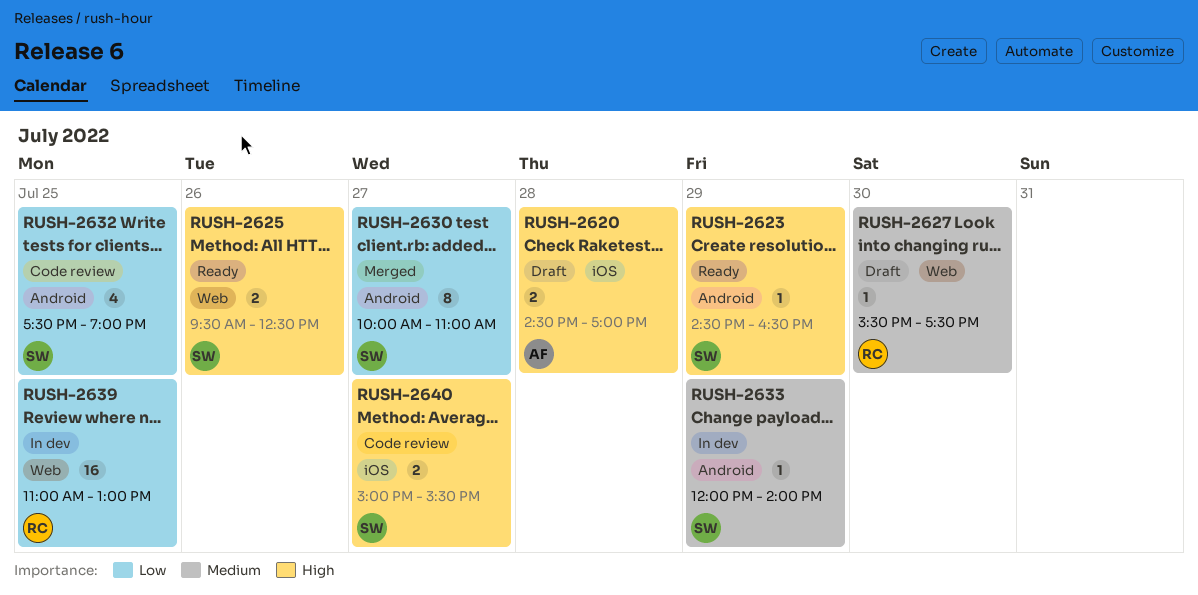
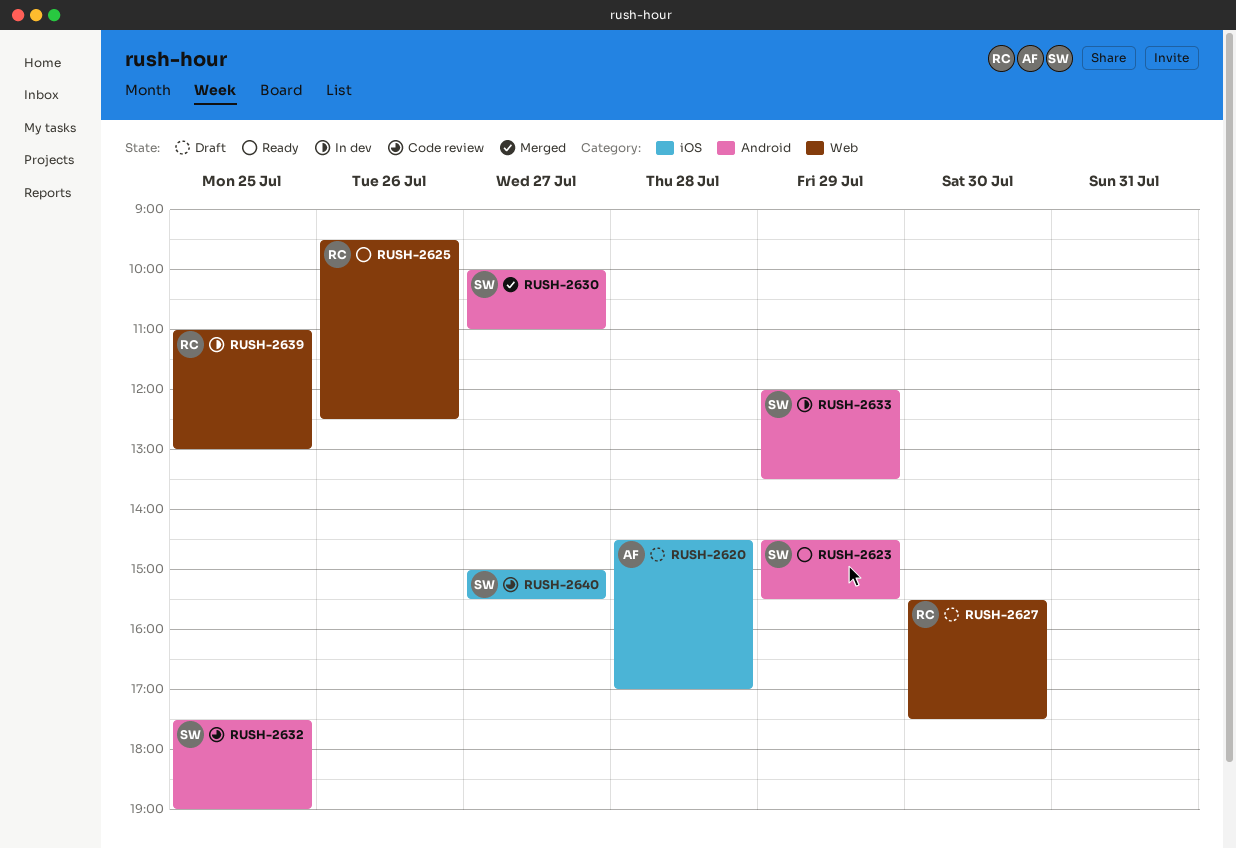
RUSH-2623, ends: 16:30 -> 15:30
RUSH-2625, owner: SW -> RC
RUSH-2633, ends: 14:00 -> 13:30

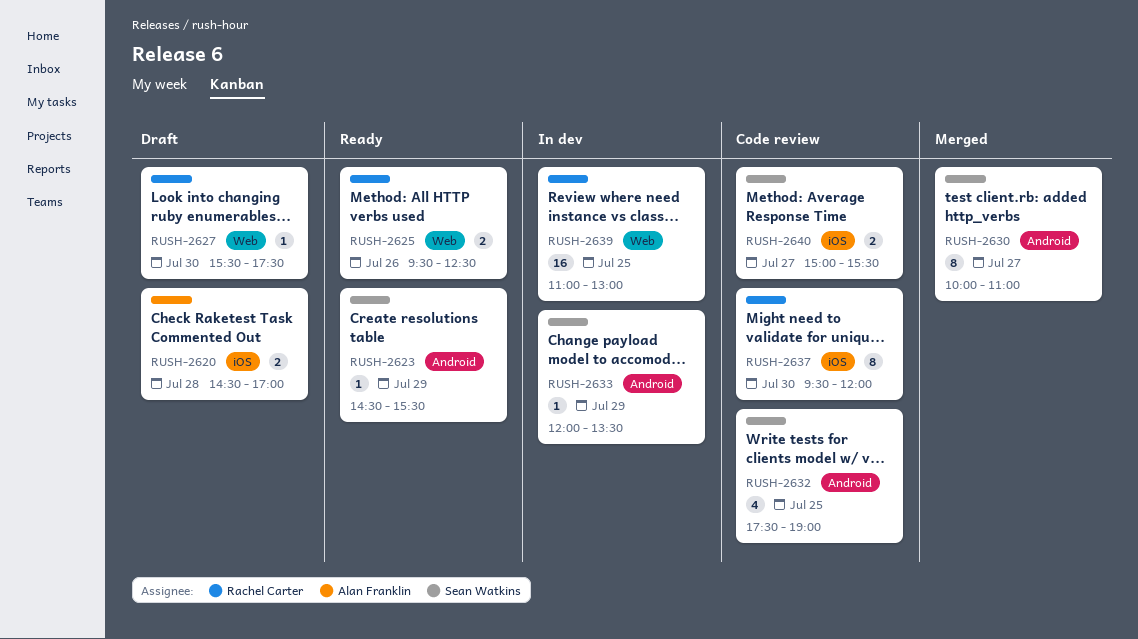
RUSH-2637: none -> present

